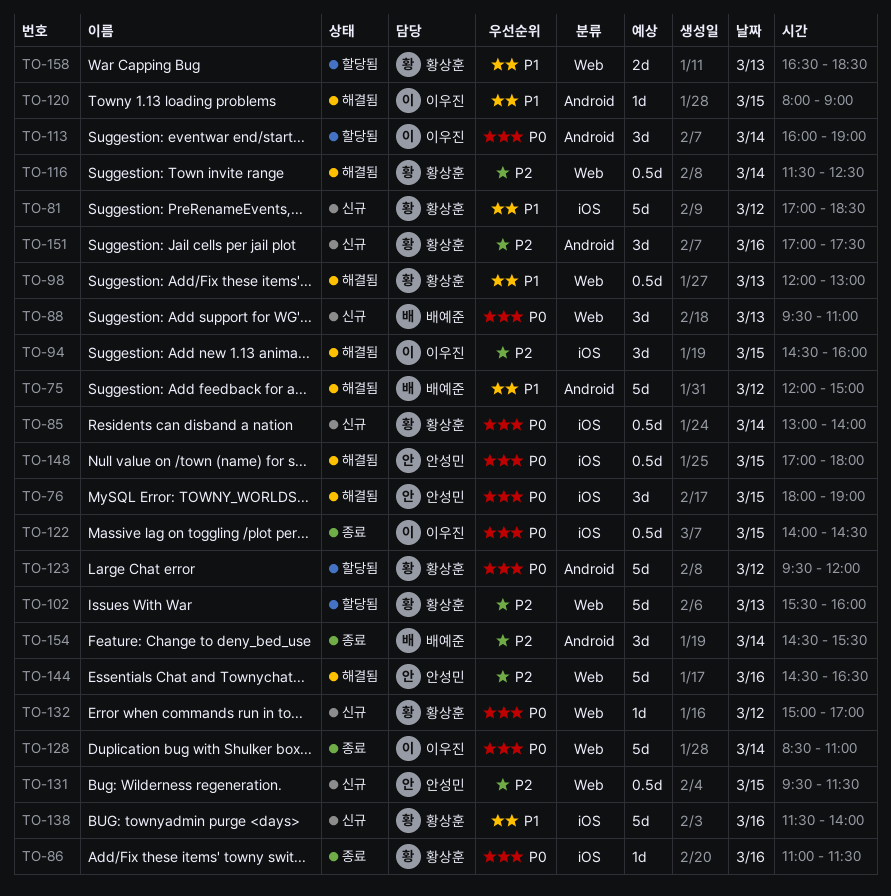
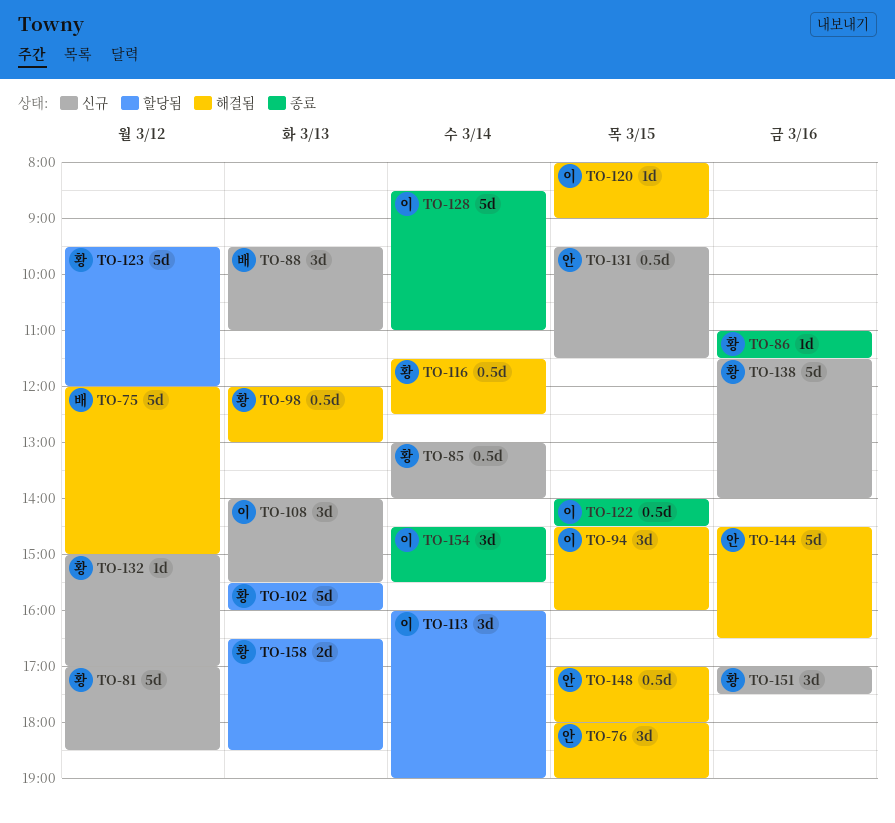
TO-108: none -> present
TO-154, owner: 배예준 -> 이우진

